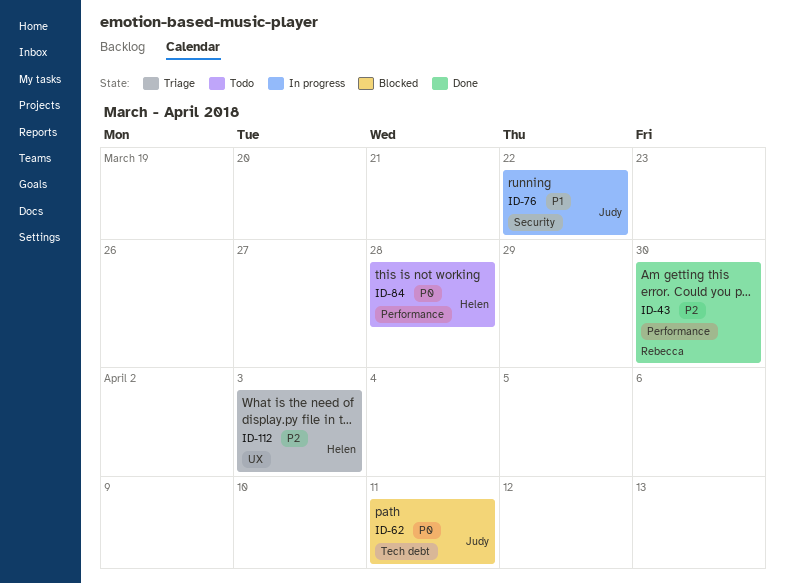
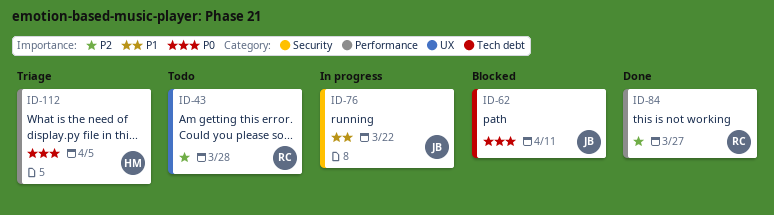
ID-43, status: Done -> Todo
ID-43, label: Performance -> UX
ID-43, due: Mar 30 -> Mar 28
ID-84, status: Todo -> Done
ID-84, owner: Helen -> Rebecca
ID-84, priority: P0 -> P2
ID-84, due: Mar 28 -> Mar 27
ID-112, priority: P2 -> P0
ID-112, label: UX -> Performance
ID-112, due: Apr 3 -> Apr 5

